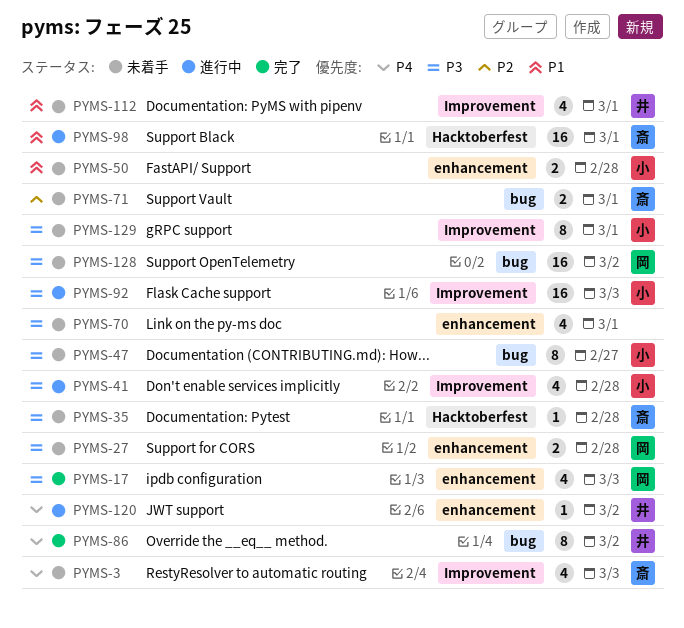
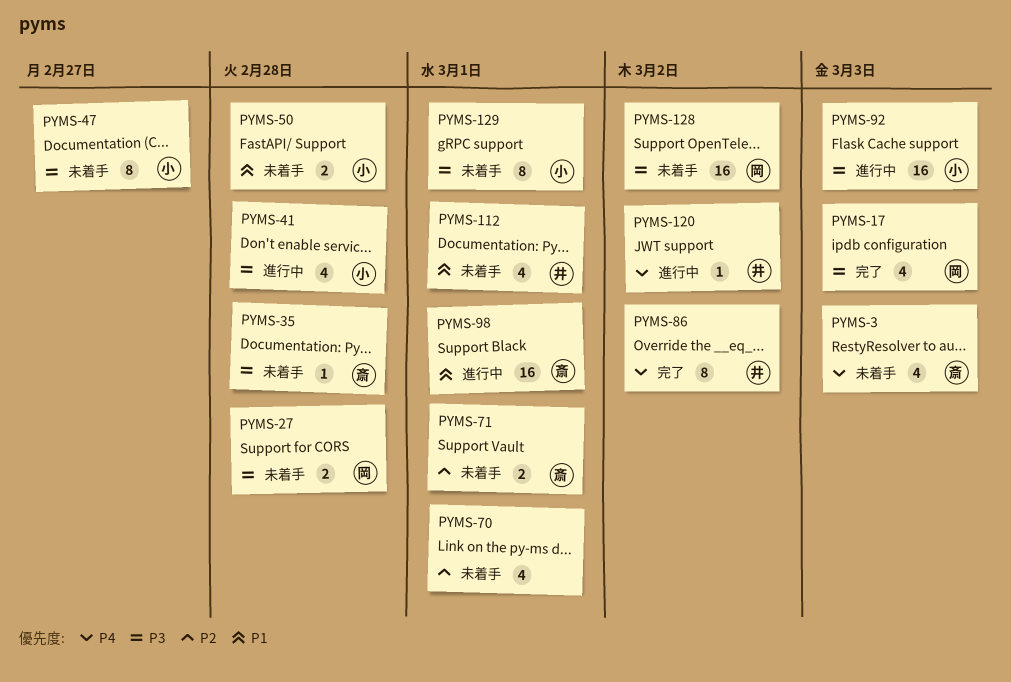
PYMS-70, priority: P3 -> P2

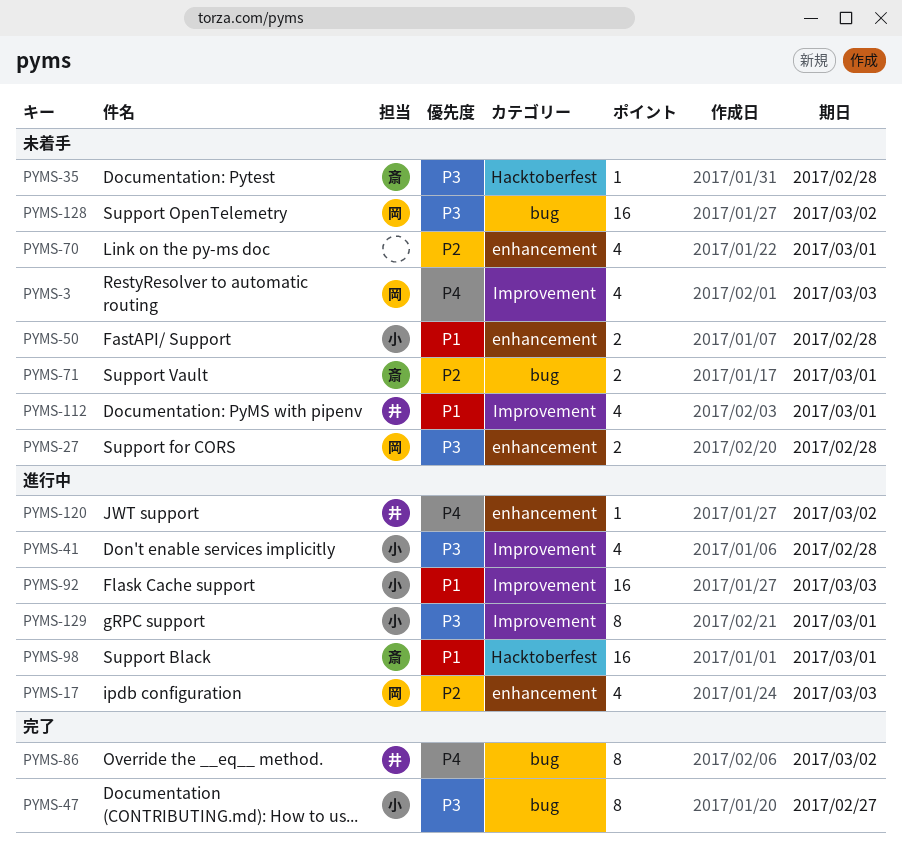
PYMS-3, owner: 斎 -> 岡
PYMS-17, status: 完了 -> 進行中
PYMS-17, priority: P3 -> P2
PYMS-47, status: 未着手 -> 完了
PYMS-92, priority: P3 -> P1
PYMS-129, status: 未着手 -> 進行中

